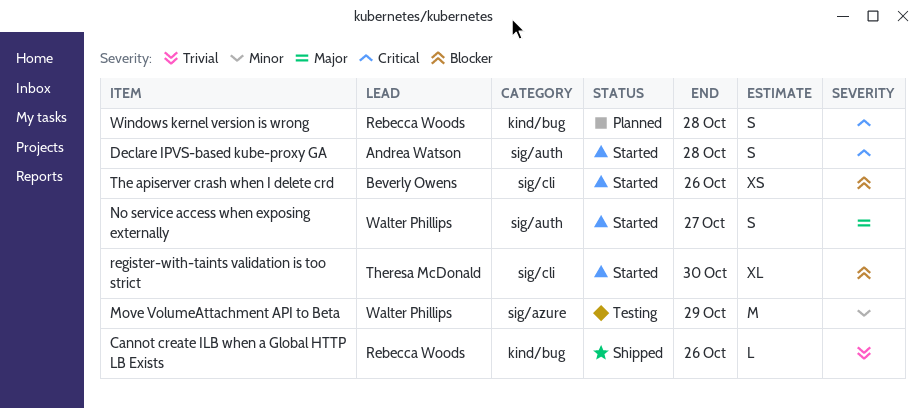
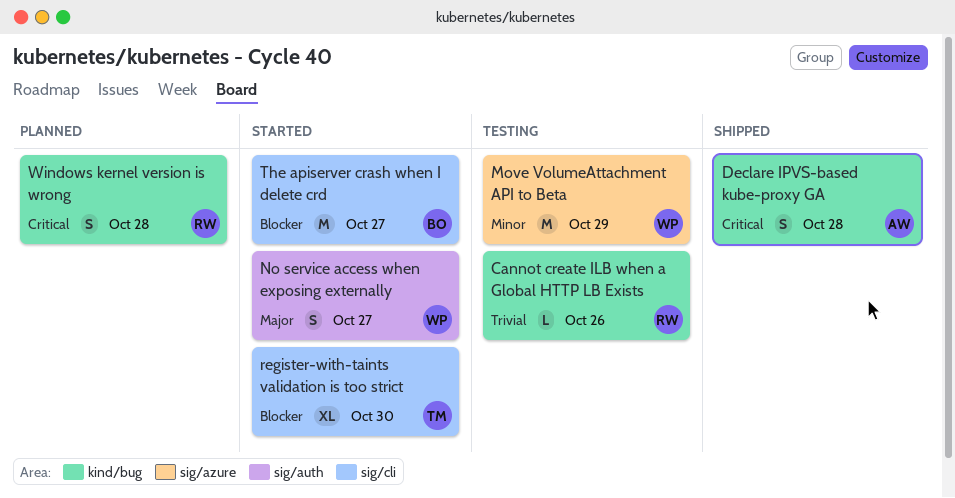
Cannot create ILB when a Global HTTP LB Exists, status: Shipped -> Testing
Declare IPVS-based kube-proxy GA, status: Started -> Shipped
Declare IPVS-based kube-proxy GA, label: sig/auth -> kind/bug
The apiserver crash when I delete crd, estimate: XS -> M
The apiserver crash when I delete crd, due: Oct 26 -> Oct 27

